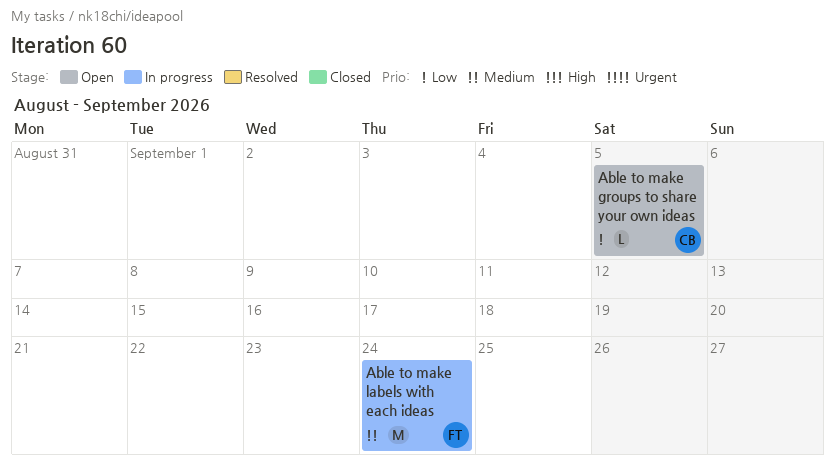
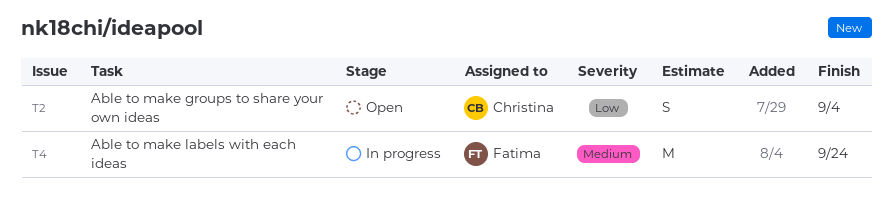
Able to make groups to share your own ideas, estimate: L -> S
Able to make groups to share your own ideas, due: Sep 5 -> Sep 4

